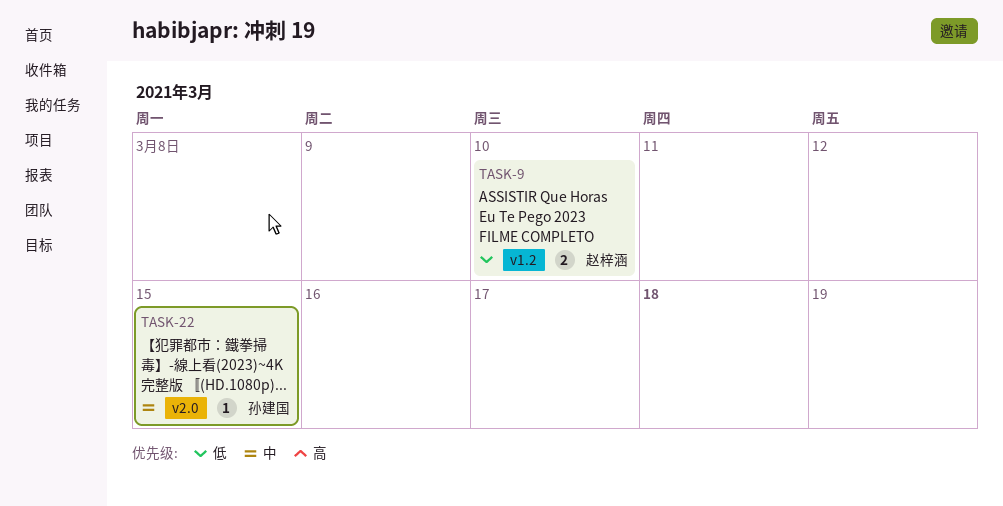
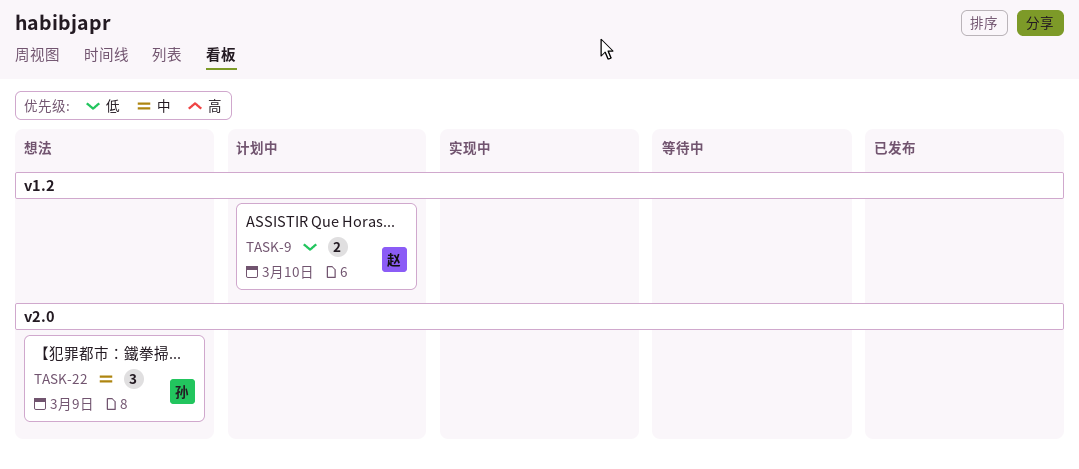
TASK-22, estimate: 1 -> 3
TASK-22, due: Mar 15 -> Mar 9

